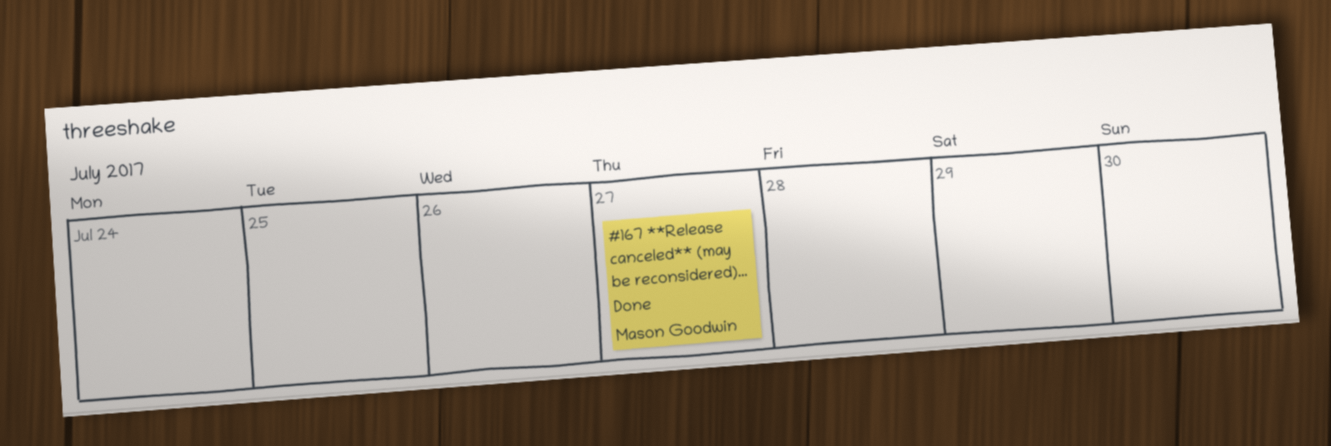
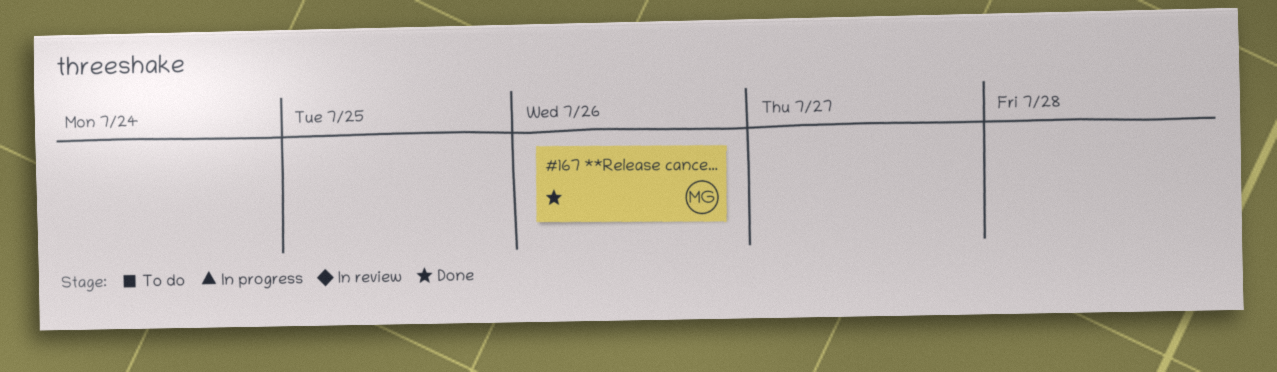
#167, due: Jul 27 -> Jul 26

